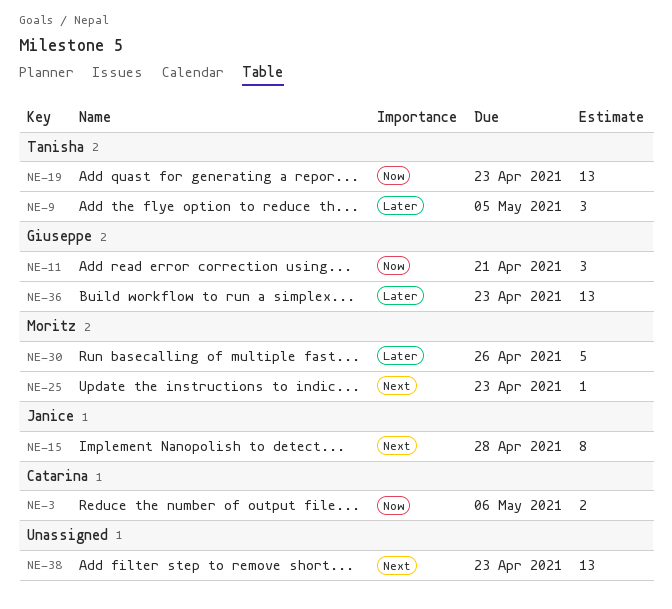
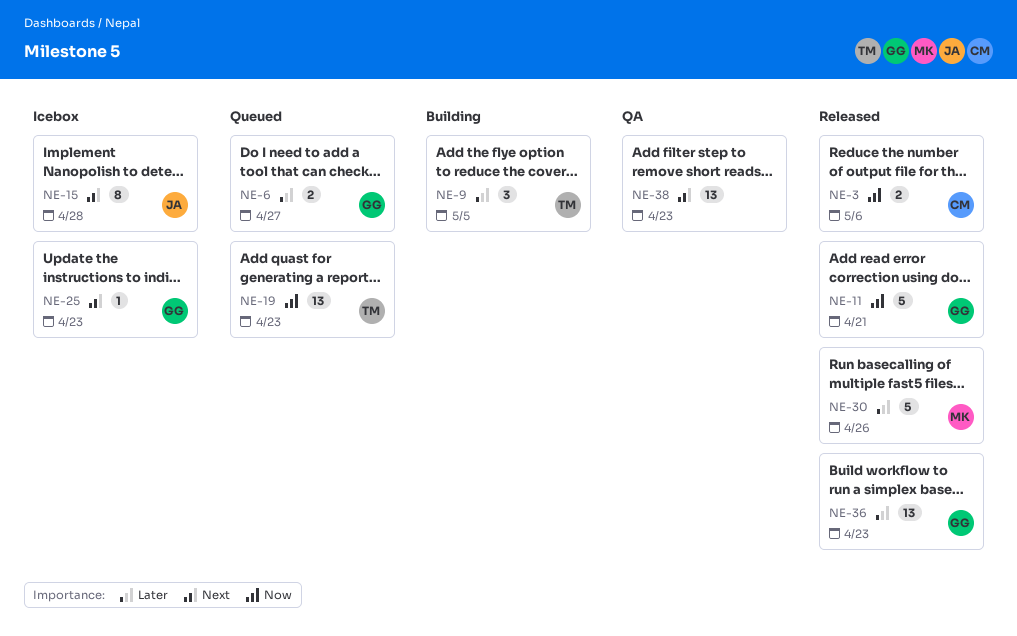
NE-6: none -> present
NE-11, estimate: 3 -> 5
NE-25, owner: Moritz -> Giuseppe

